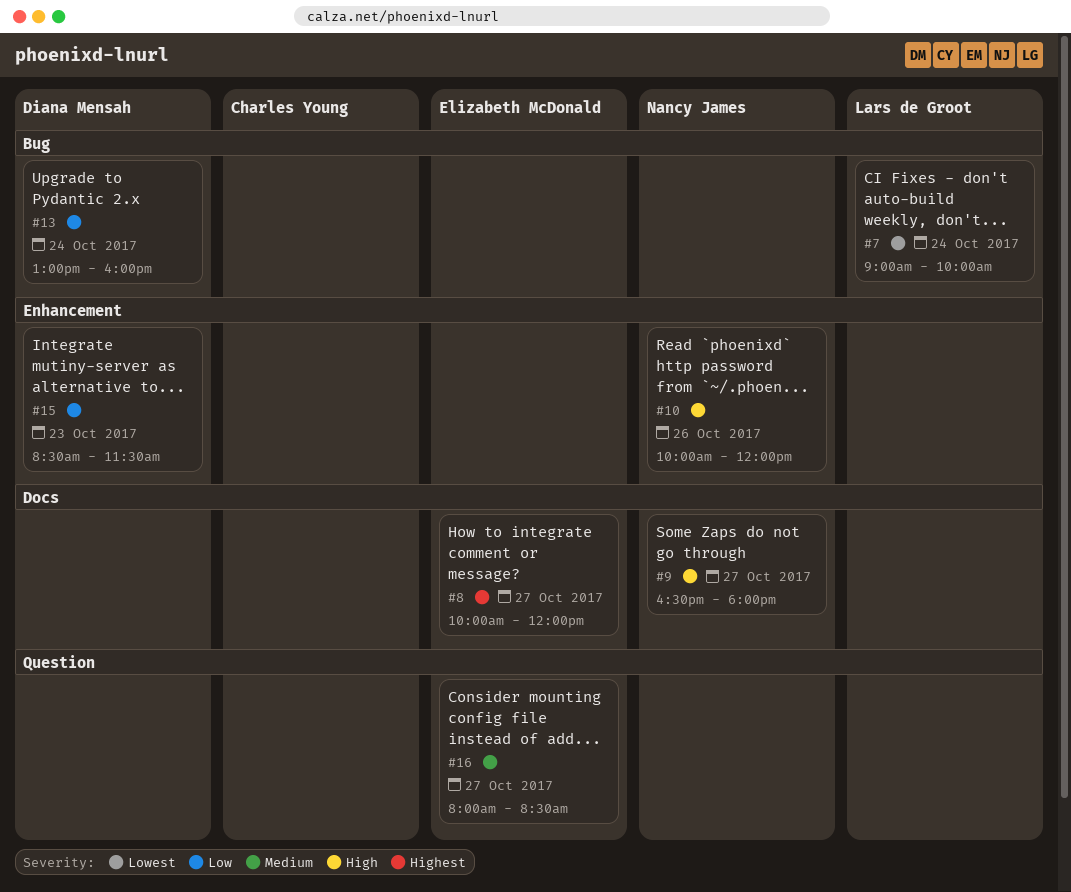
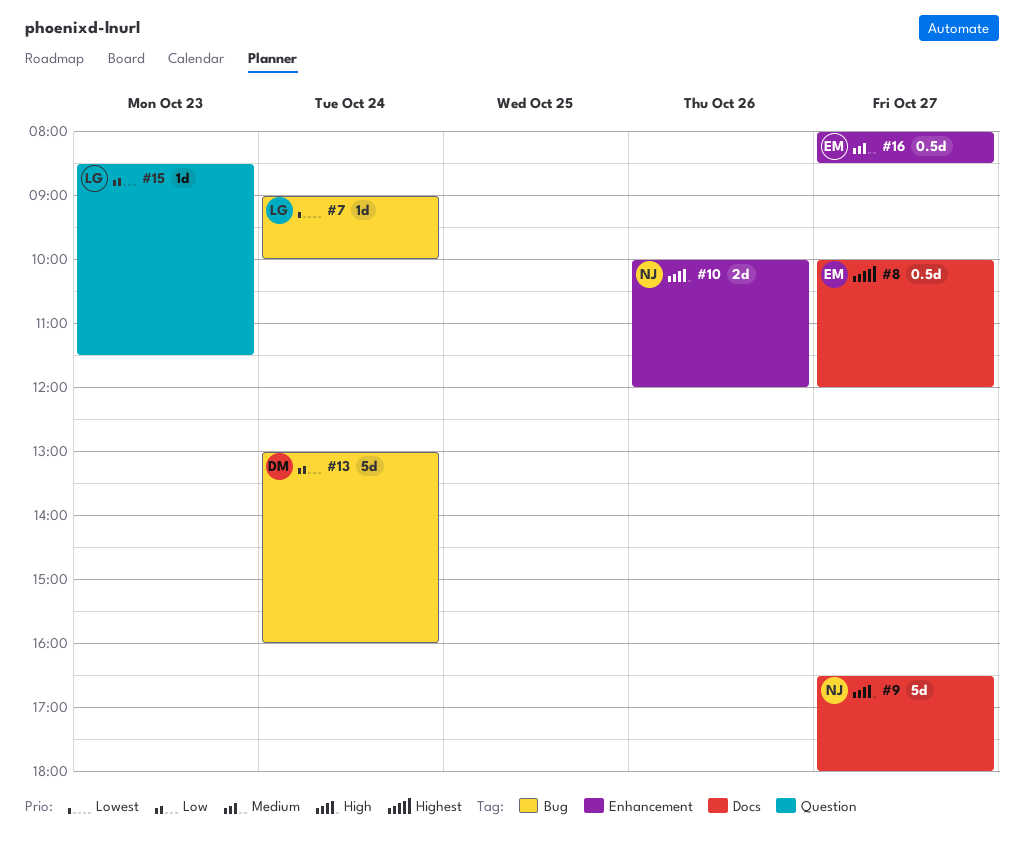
#15, owner: Diana Mensah -> Lars de Groot
#15, label: Enhancement -> Question
#16, label: Question -> Enhancement

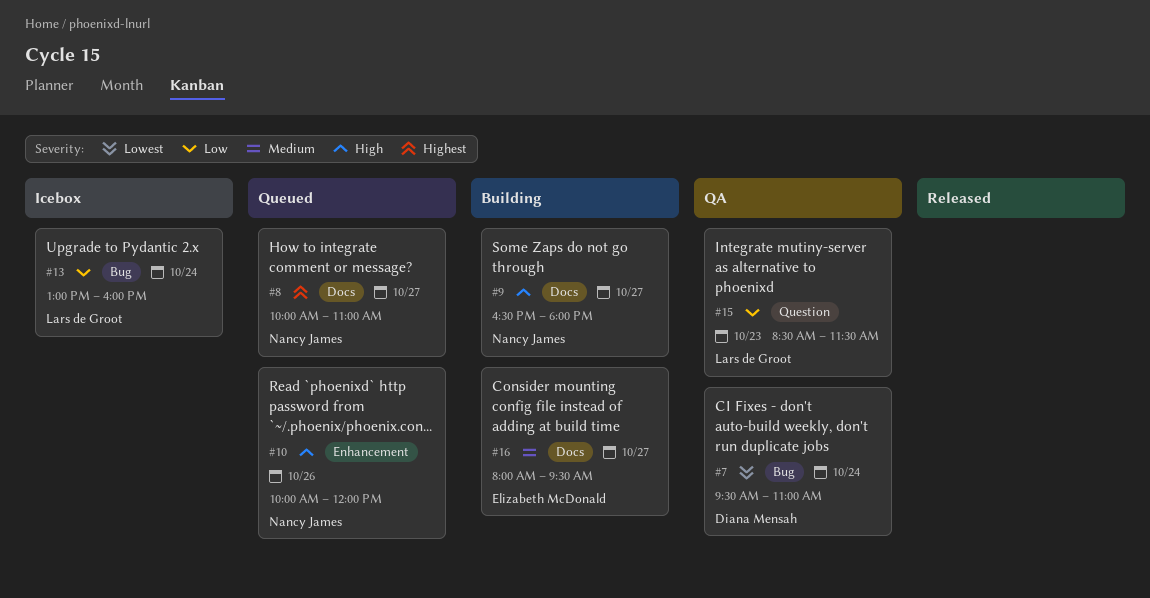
#7, owner: Lars de Groot -> Diana Mensah
#7, begins: 09:00 -> 09:30
#7, ends: 10:00 -> 11:00
#8, owner: Elizabeth McDonald -> Nancy James
#8, ends: 12:00 -> 11:00
#13, owner: Diana Mensah -> Lars de Groot
#16, label: Enhancement -> Docs
#16, ends: 08:30 -> 09:30

